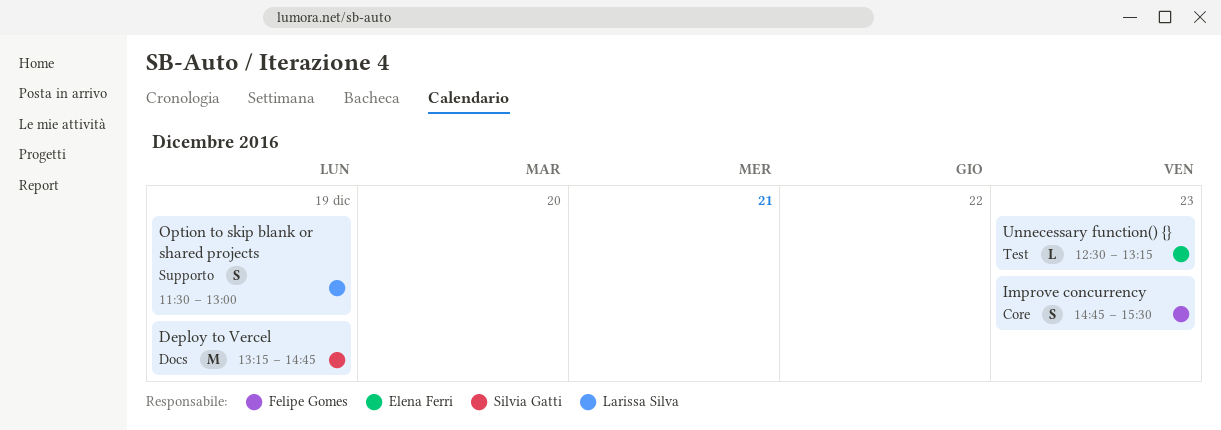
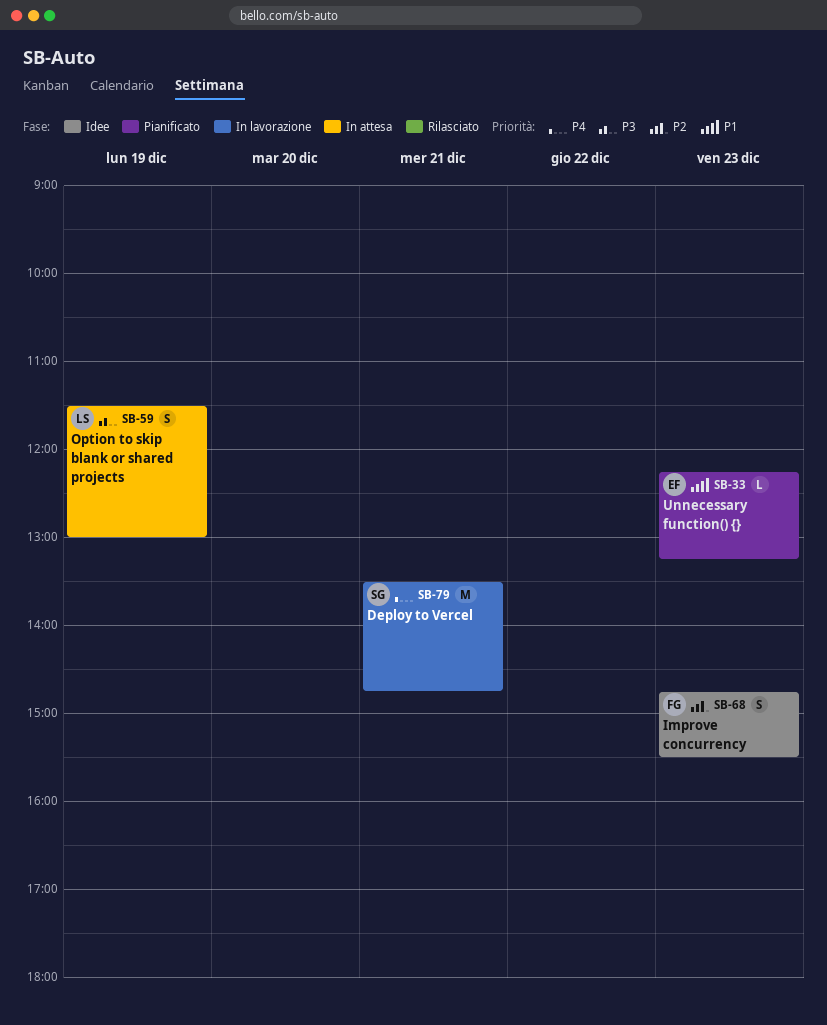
Deploy to Vercel, day: Dec 19 -> Dec 21
Deploy to Vercel, begins: 13:15 -> 13:30
Unnecessary function() {}, begins: 12:30 -> 12:15

